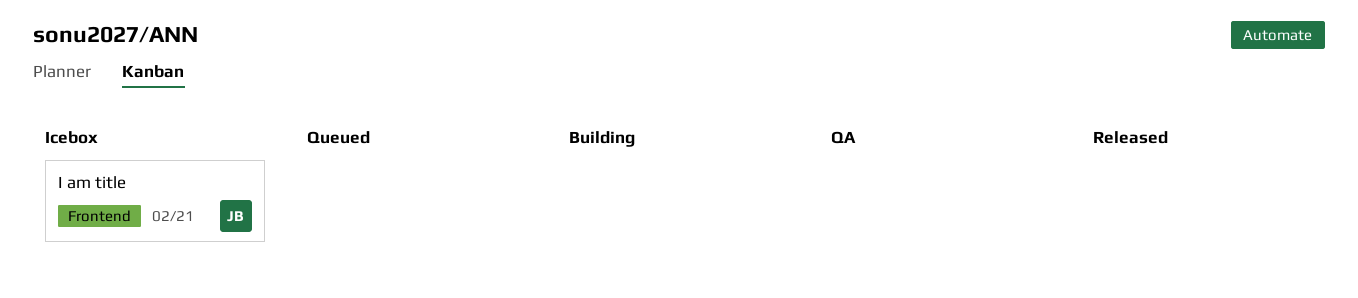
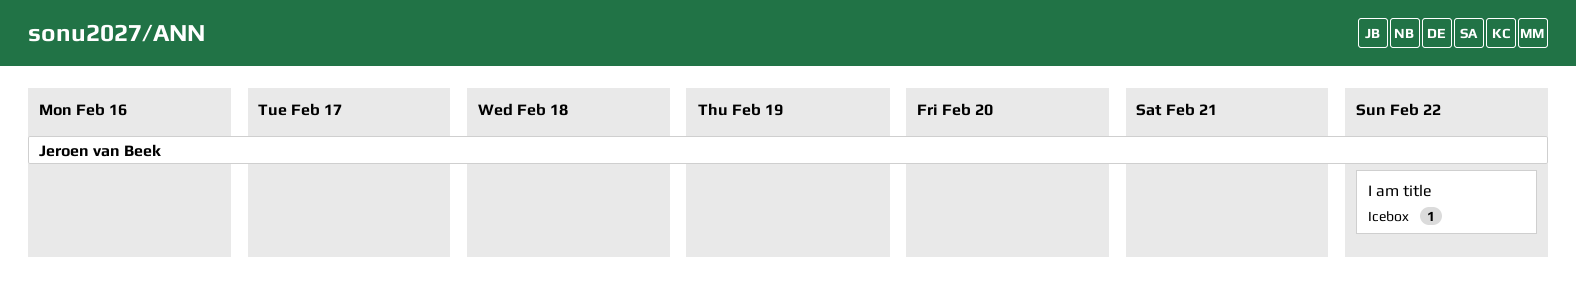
I am title, due: Feb 21 -> Feb 22

